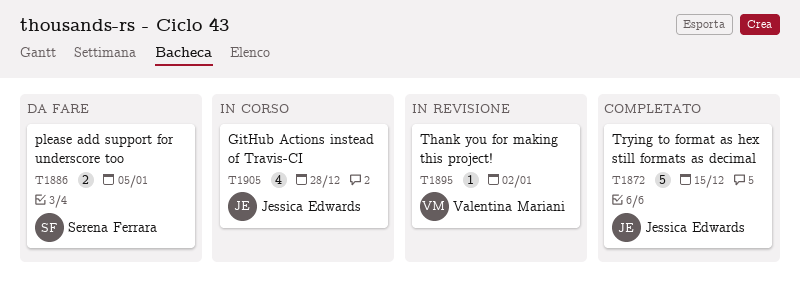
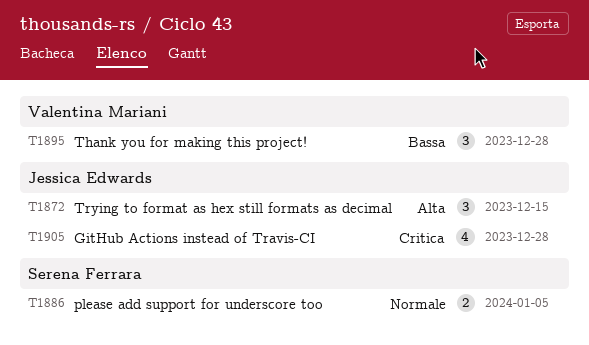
T1872, estimate: 5 -> 3
T1895, estimate: 1 -> 3
T1895, due: Jan 2 -> Dec 28

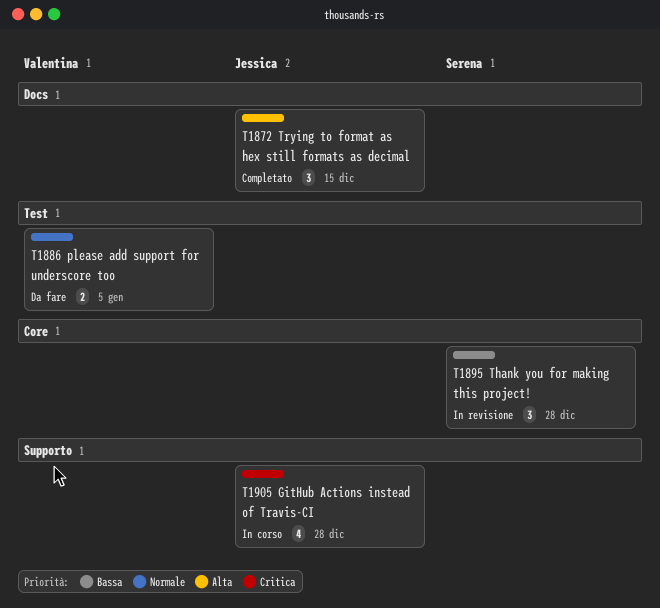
T1886, owner: Serena Ferrara -> Valentina Mariani
T1895, owner: Valentina Mariani -> Serena Ferrara

